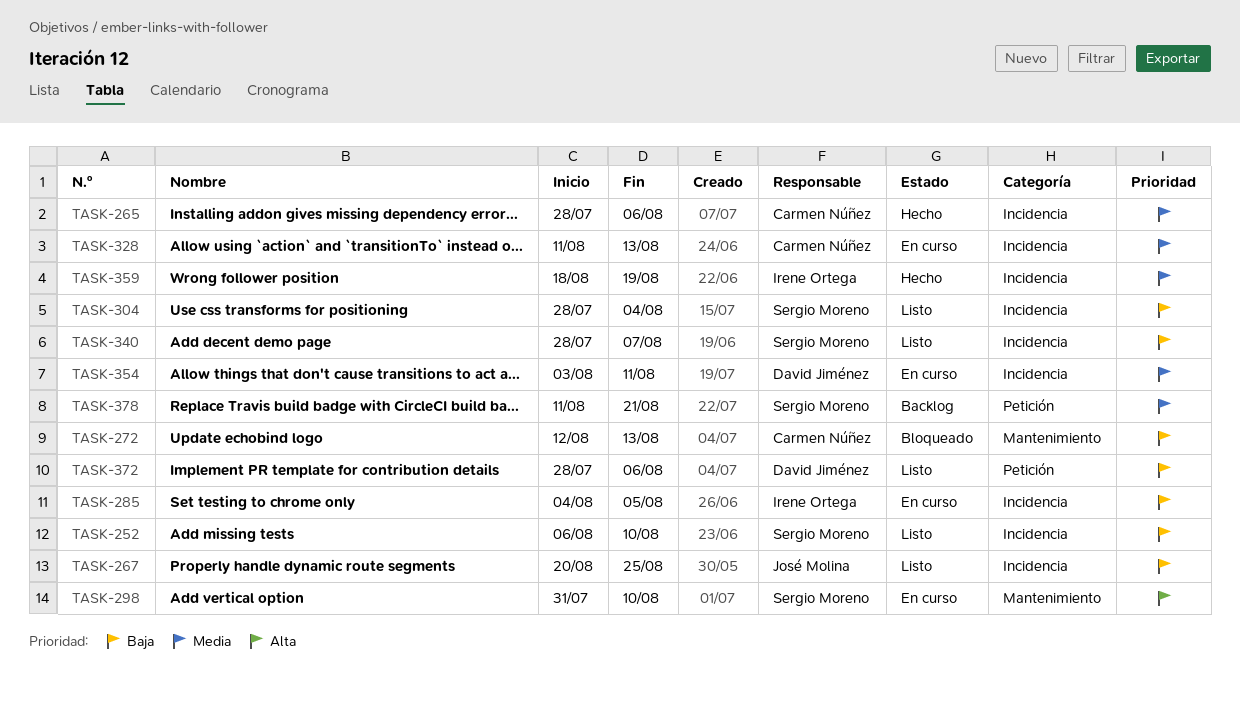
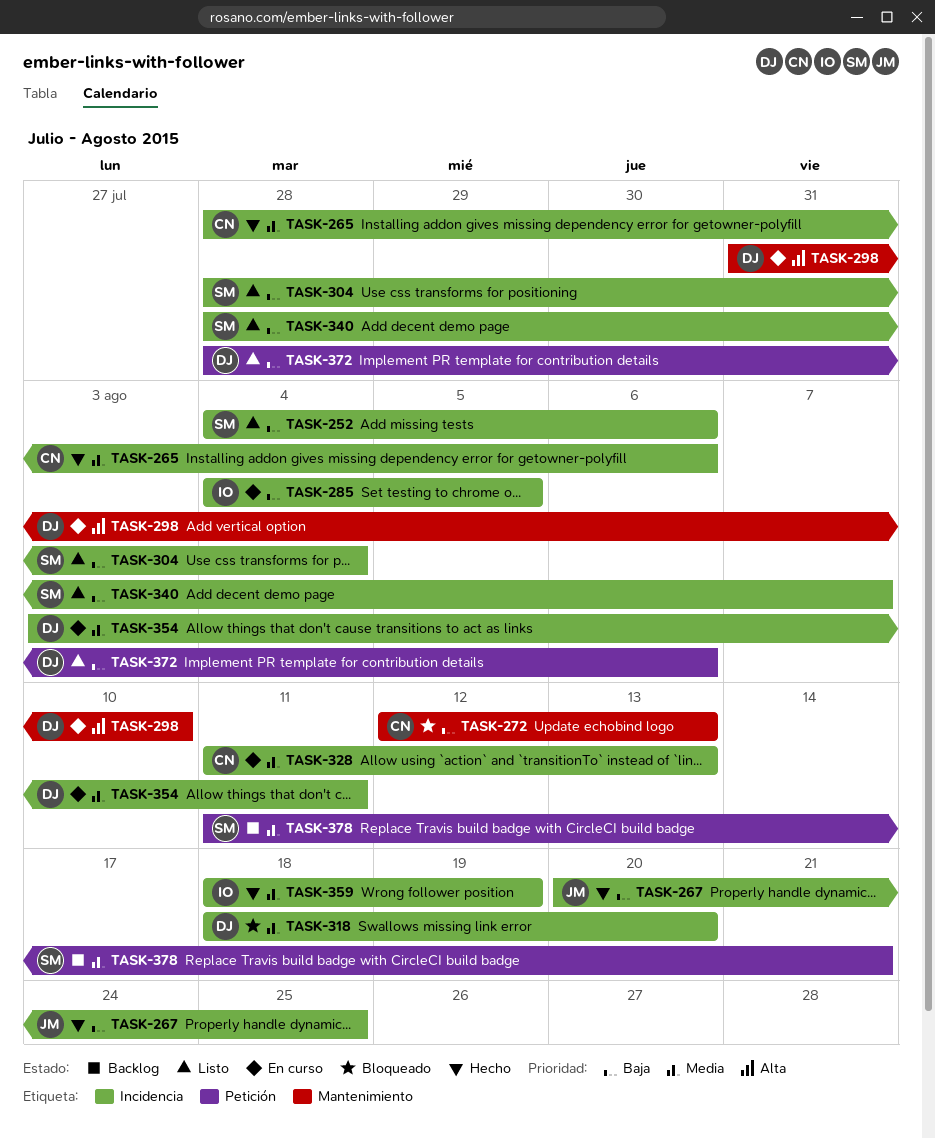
TASK-252, start: Aug 6 -> Aug 4
TASK-252, due: Aug 10 -> Aug 6
TASK-267, status: Listo -> Hecho
TASK-298, owner: Sergio Moreno -> David Jiménez
TASK-318: none -> present

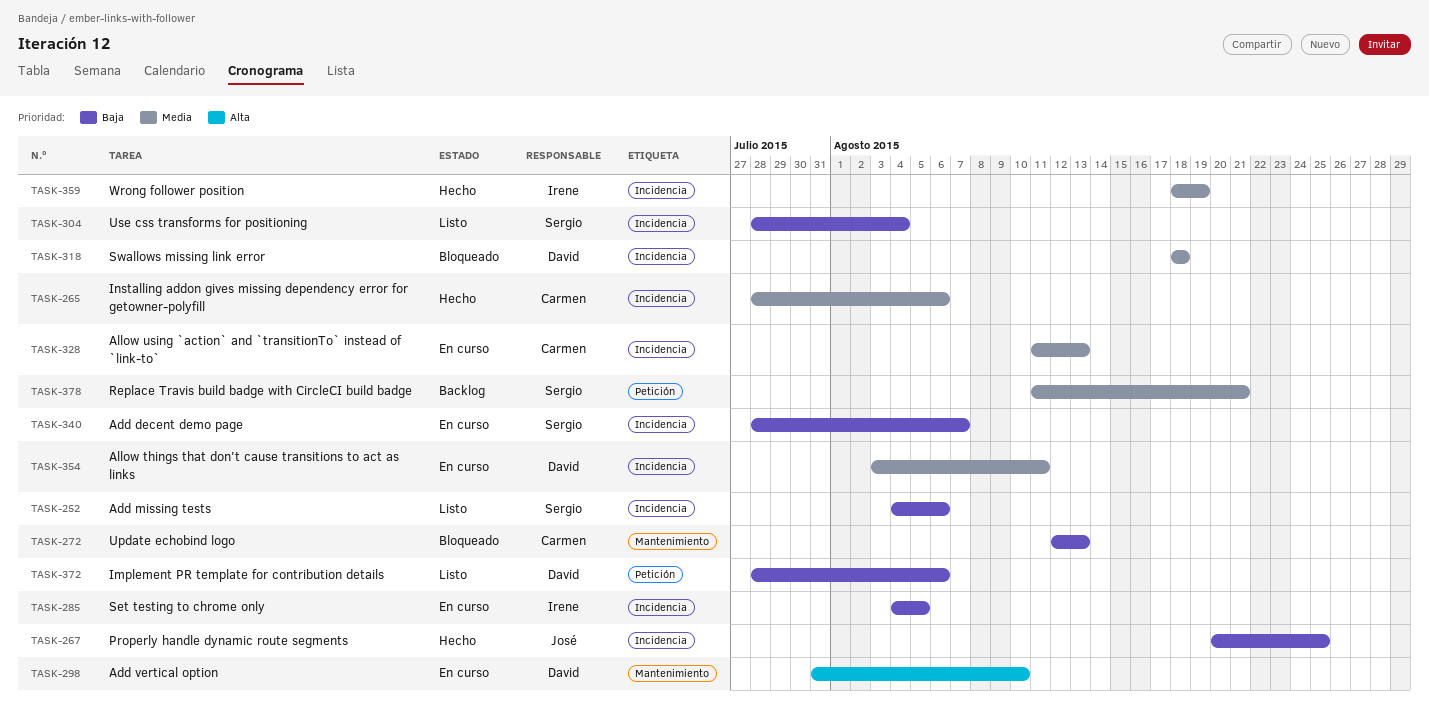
TASK-318, due: Aug 20 -> Aug 18
TASK-340, status: Listo -> En curso

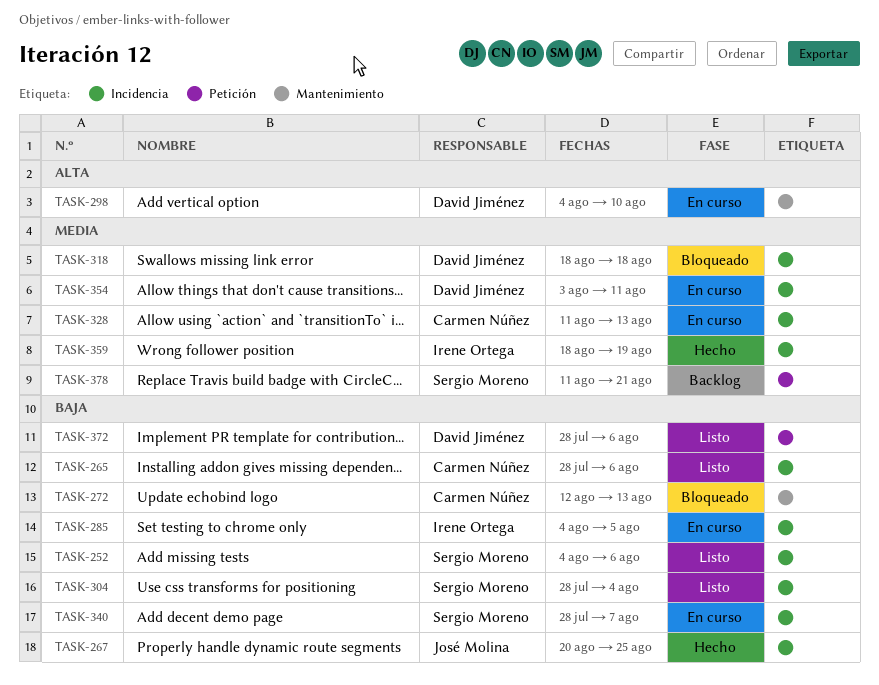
TASK-265, status: Hecho -> Listo
TASK-265, priority: Media -> Baja
TASK-298, start: Jul 31 -> Aug 4

